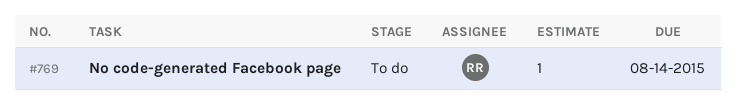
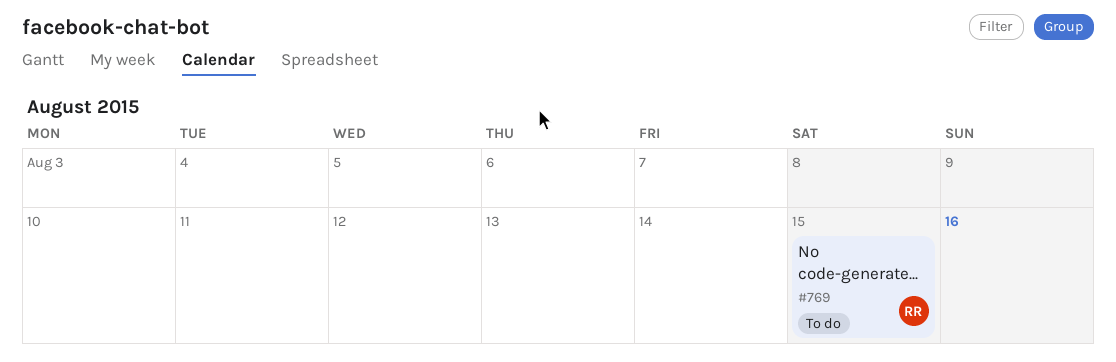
#769, due: Aug 14 -> Aug 15

